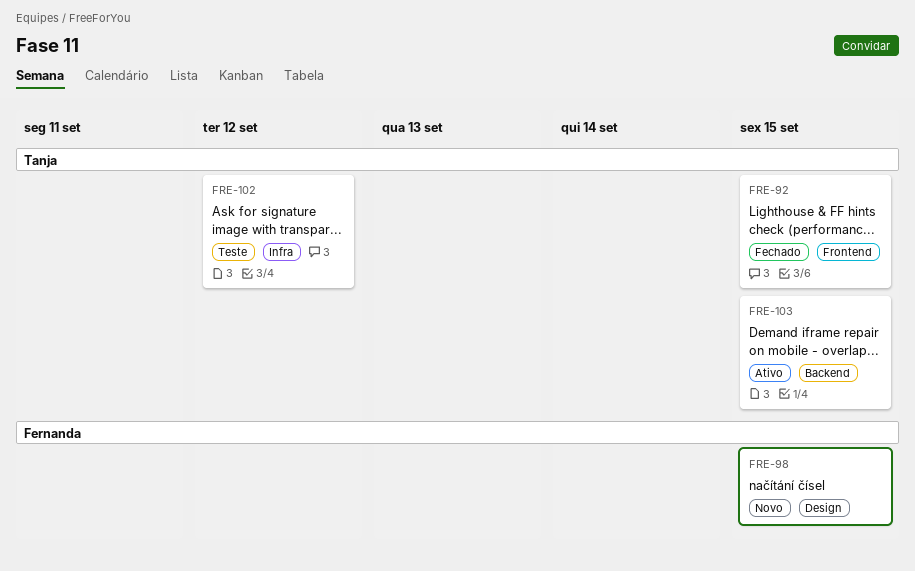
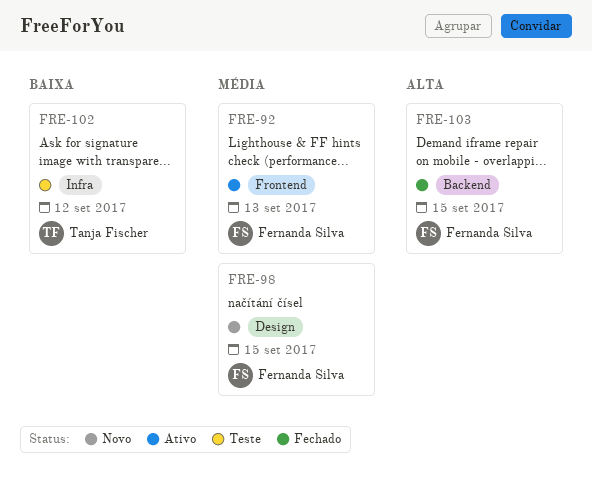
FRE-92, status: Fechado -> Ativo
FRE-92, owner: Tanja Fischer -> Fernanda Silva
FRE-92, due: Sep 15 -> Sep 13
FRE-103, status: Ativo -> Fechado
FRE-103, owner: Tanja Fischer -> Fernanda Silva

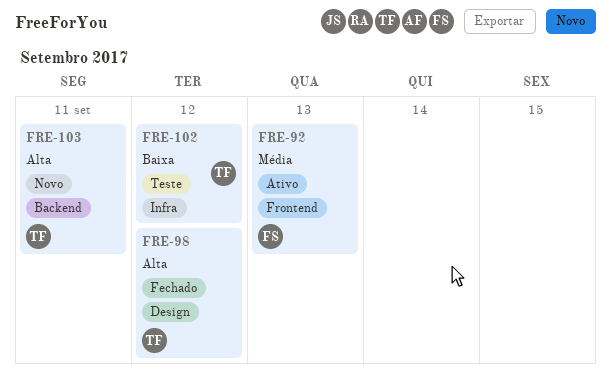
FRE-98, status: Novo -> Fechado
FRE-98, owner: Fernanda Silva -> Tanja Fischer
FRE-98, priority: Média -> Alta
FRE-98, due: Sep 15 -> Sep 12
FRE-103, status: Fechado -> Novo
FRE-103, owner: Fernanda Silva -> Tanja Fischer
FRE-103, due: Sep 15 -> Sep 11

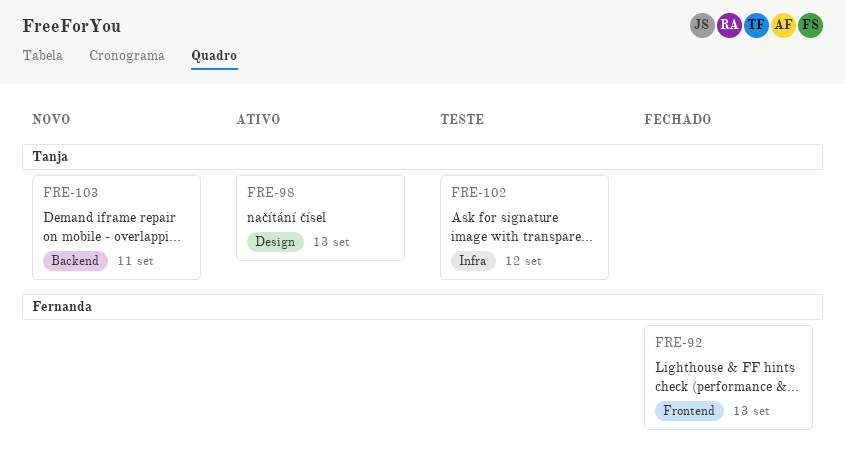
FRE-92, status: Ativo -> Fechado
FRE-98, status: Fechado -> Ativo
FRE-98, due: Sep 12 -> Sep 13

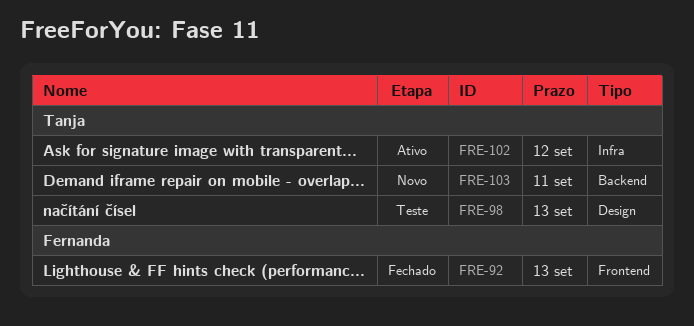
FRE-98, status: Ativo -> Teste
FRE-102, status: Teste -> Ativo

